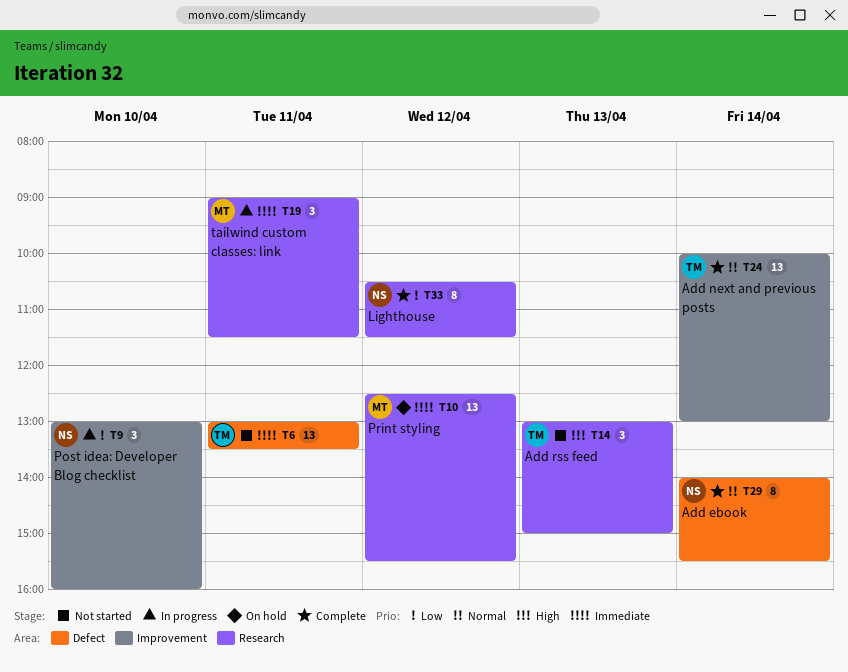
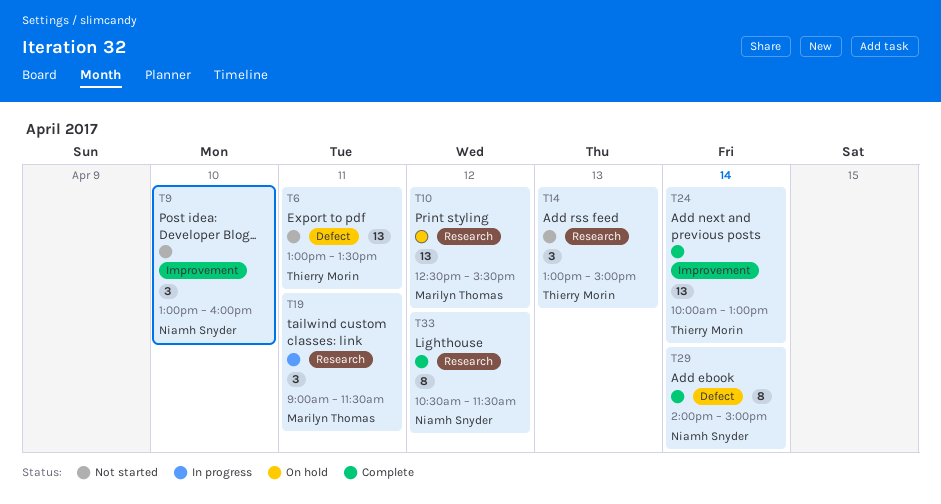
T9, status: In progress -> Not started
T29, ends: 15:30 -> 15:00

